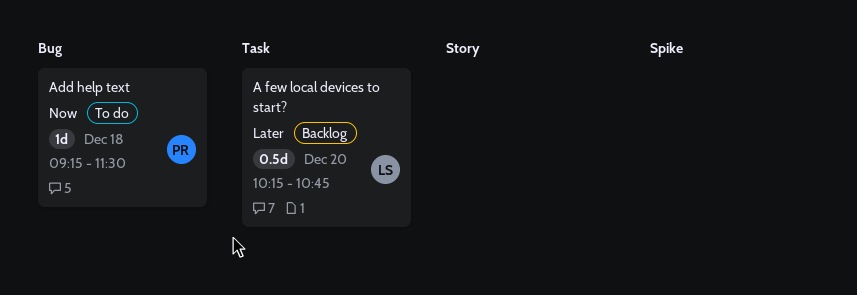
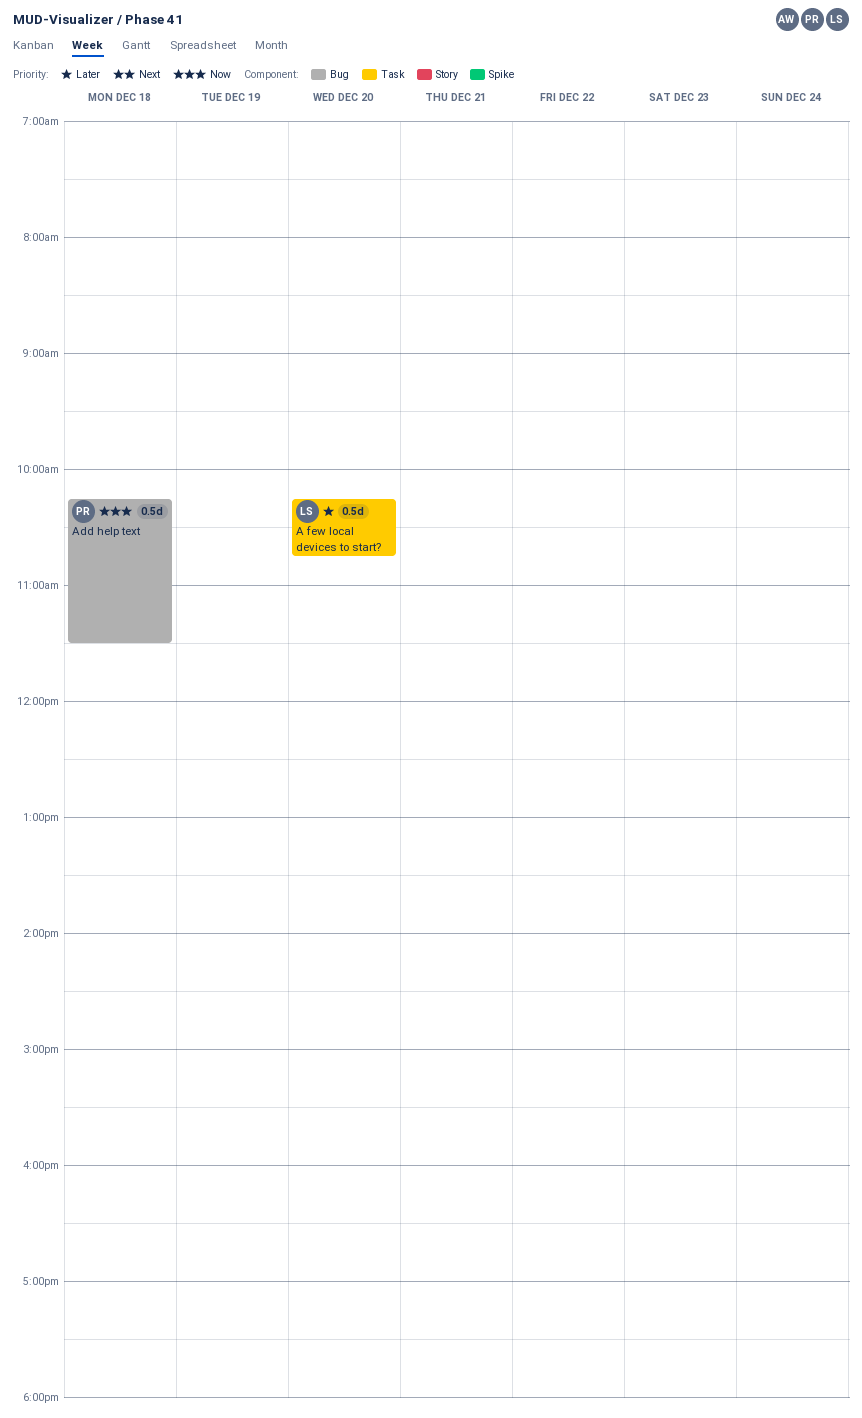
Add help text, estimate: 1d -> 0.5d
Add help text, begins: 09:15 -> 10:15

